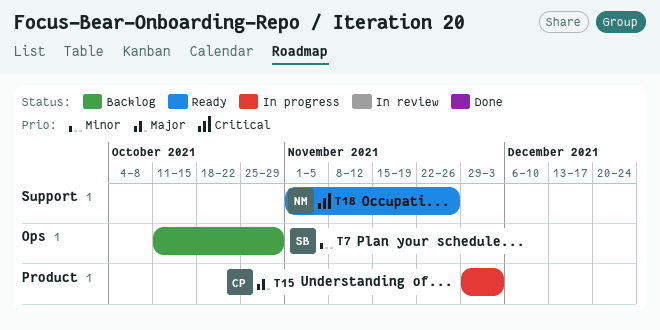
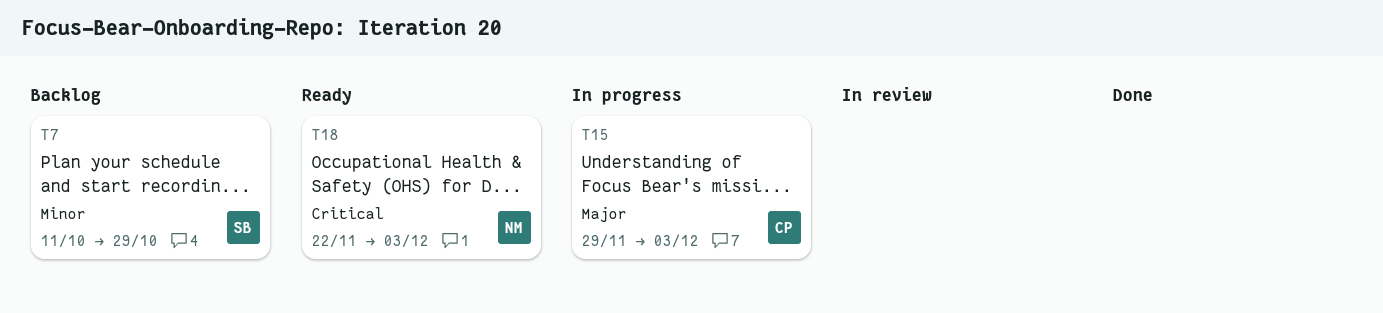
T18, start: Nov 1 -> Nov 22
T18, due: Nov 26 -> Dec 3

